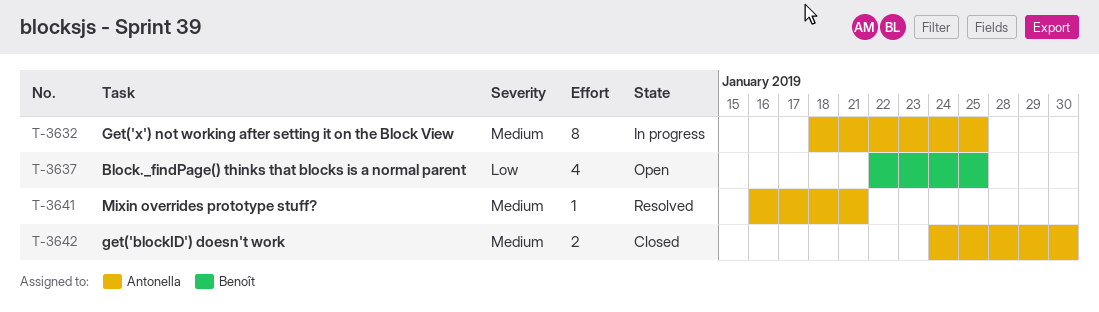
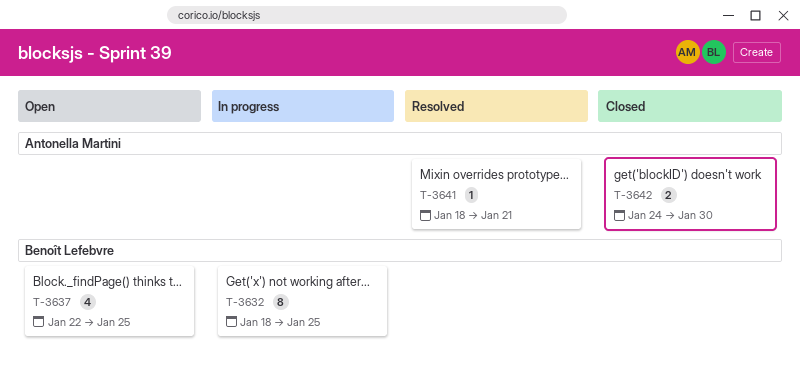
T-3632, owner: Antonella Martini -> Benoît Lefebvre
T-3641, start: Jan 16 -> Jan 18

